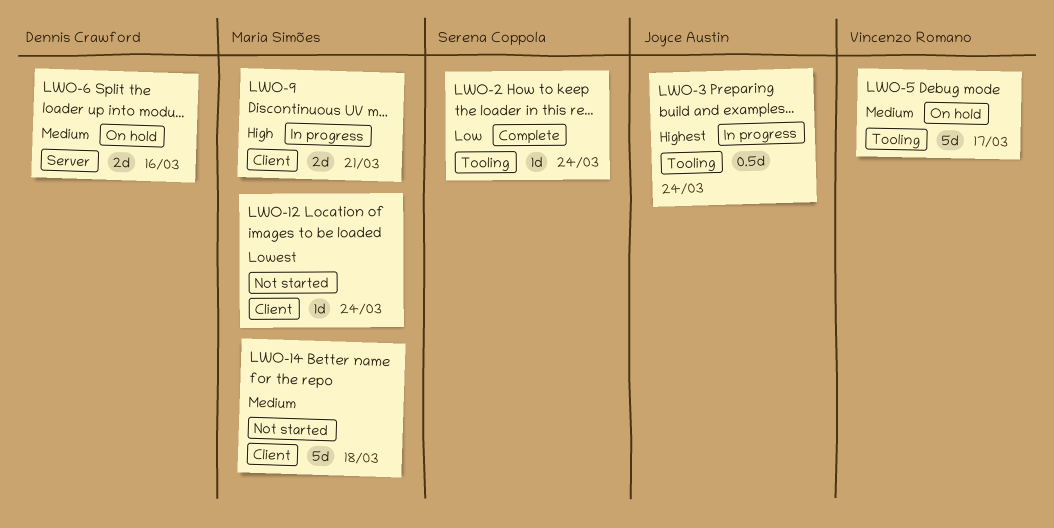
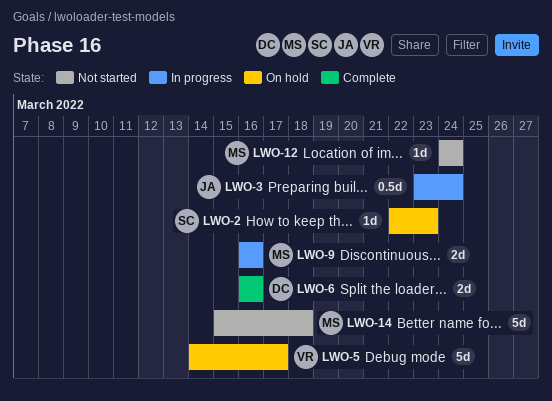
LWO-2, status: Complete -> On hold
LWO-2, due: Mar 24 -> Mar 23
LWO-6, status: On hold -> Complete
LWO-9, due: Mar 21 -> Mar 16

